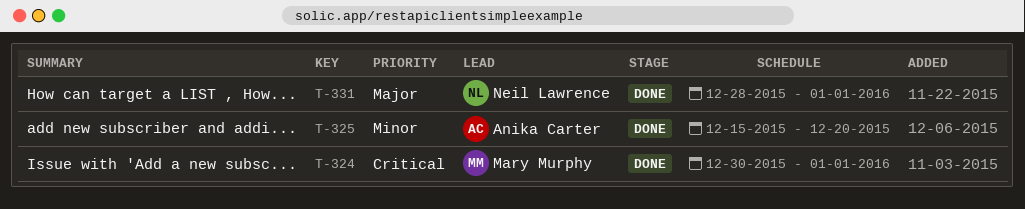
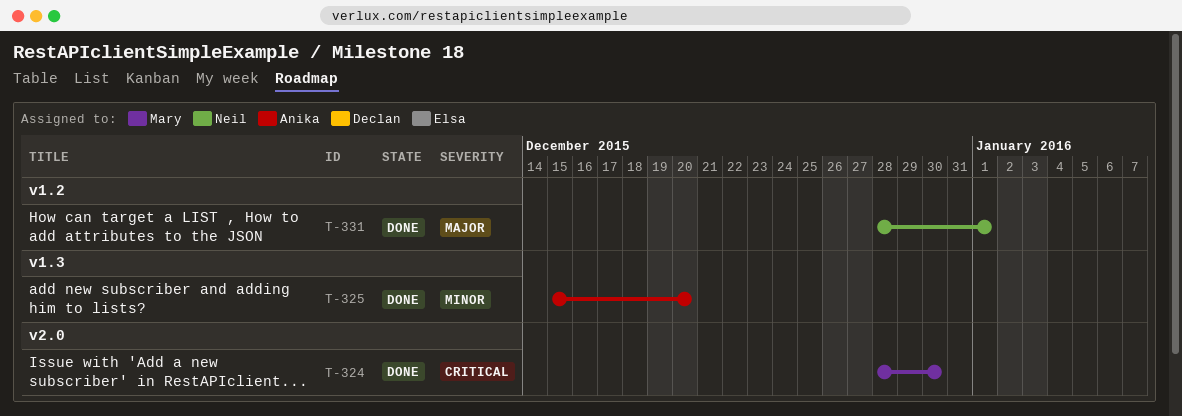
T-324, start: Dec 30 -> Dec 28
T-324, due: Jan 1 -> Dec 30

